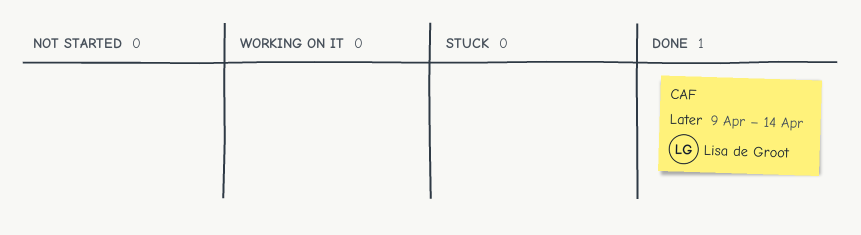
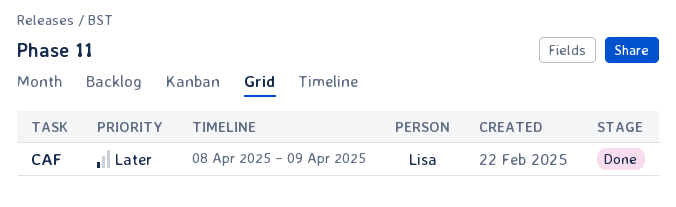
CAF, start: Apr 9 -> Apr 8
CAF, due: Apr 14 -> Apr 9

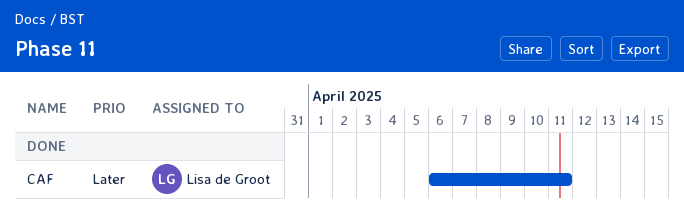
CAF, start: Apr 8 -> Apr 6
CAF, due: Apr 9 -> Apr 11

